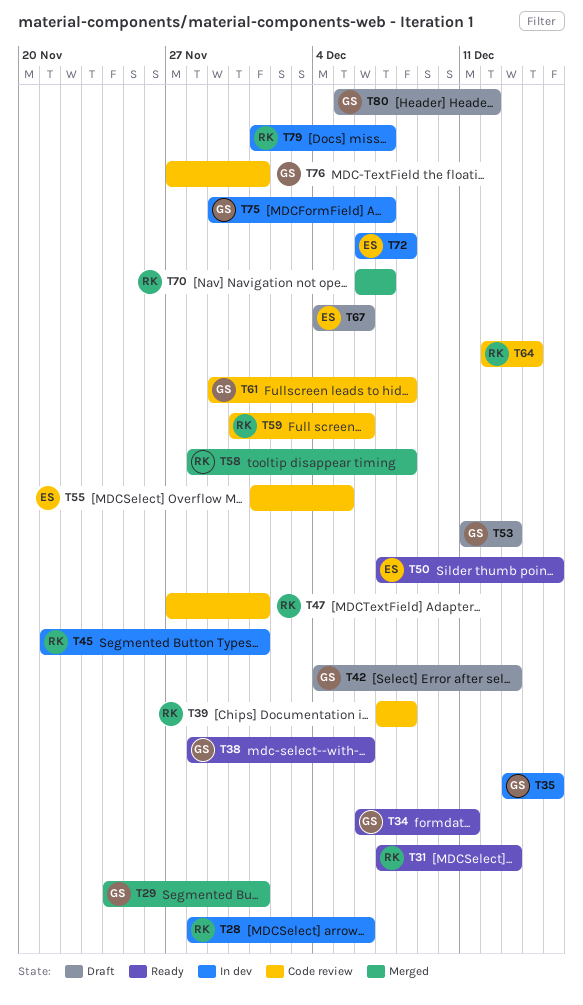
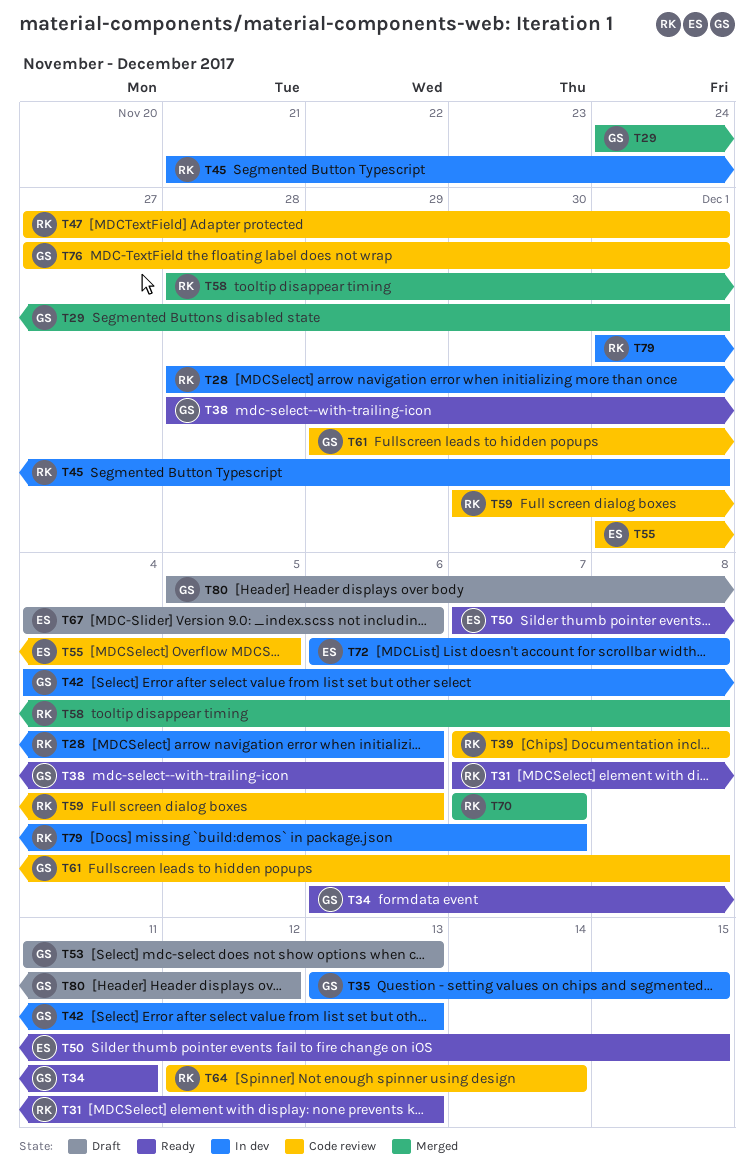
T42, status: Draft -> In dev
T70, start: Dec 6 -> Dec 7
T75: present -> none

